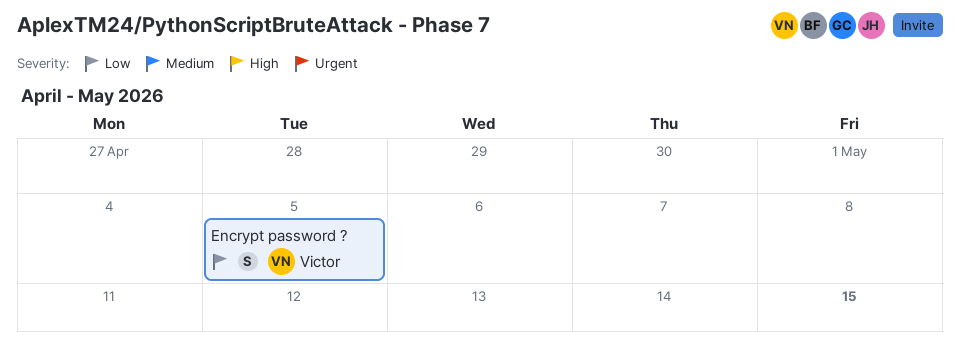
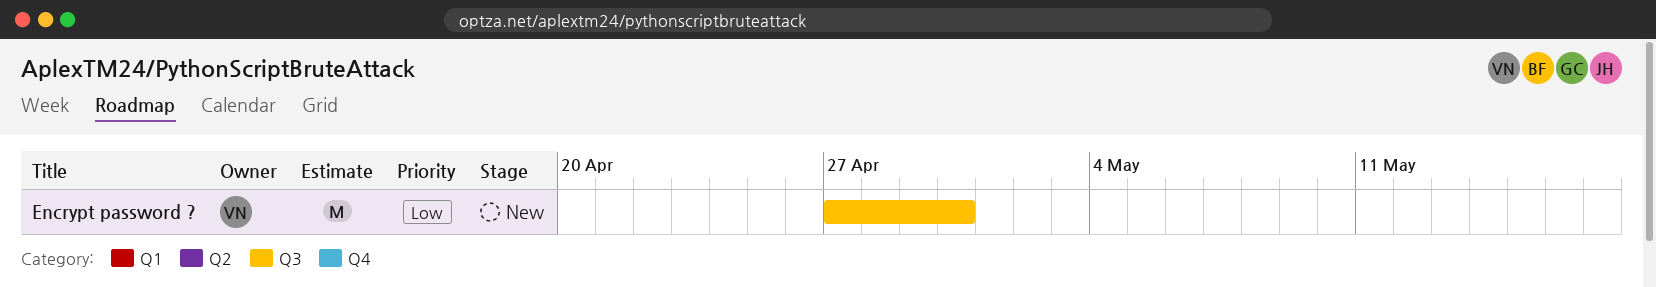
Encrypt password ?, estimate: S -> M
Encrypt password ?, due: May 5 -> Apr 30

